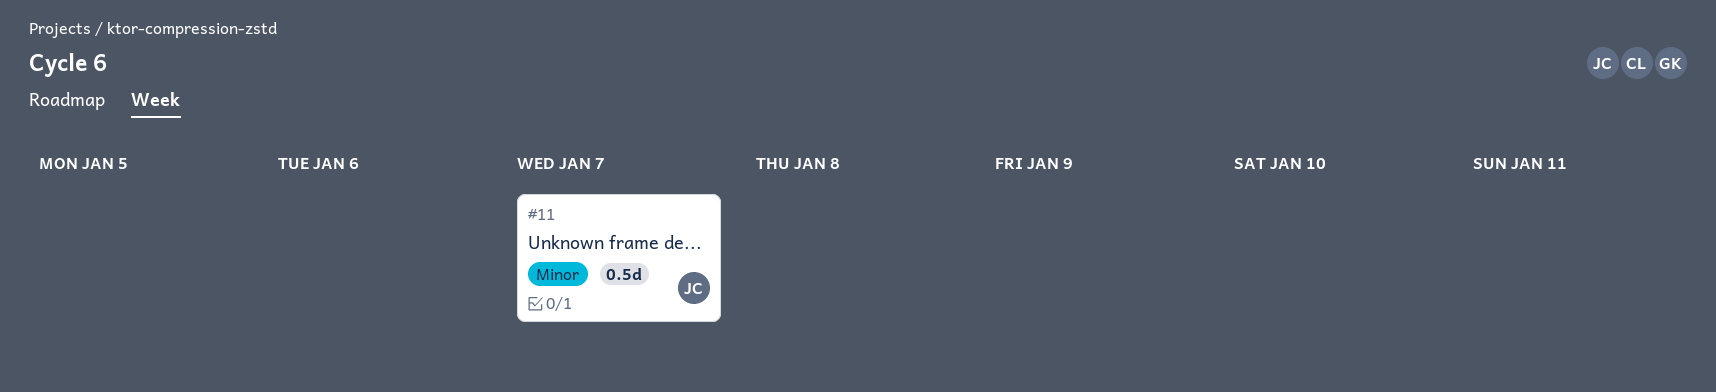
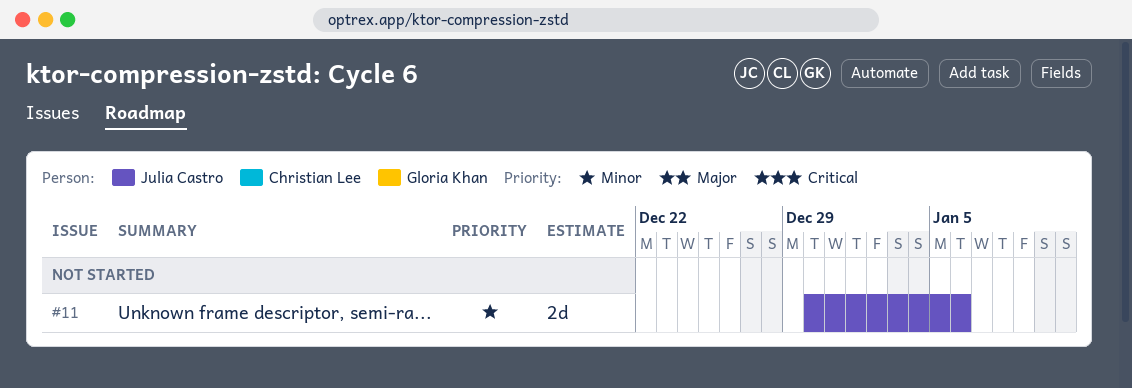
#11, estimate: 0.5d -> 2d
#11, due: Jan 7 -> Jan 6

